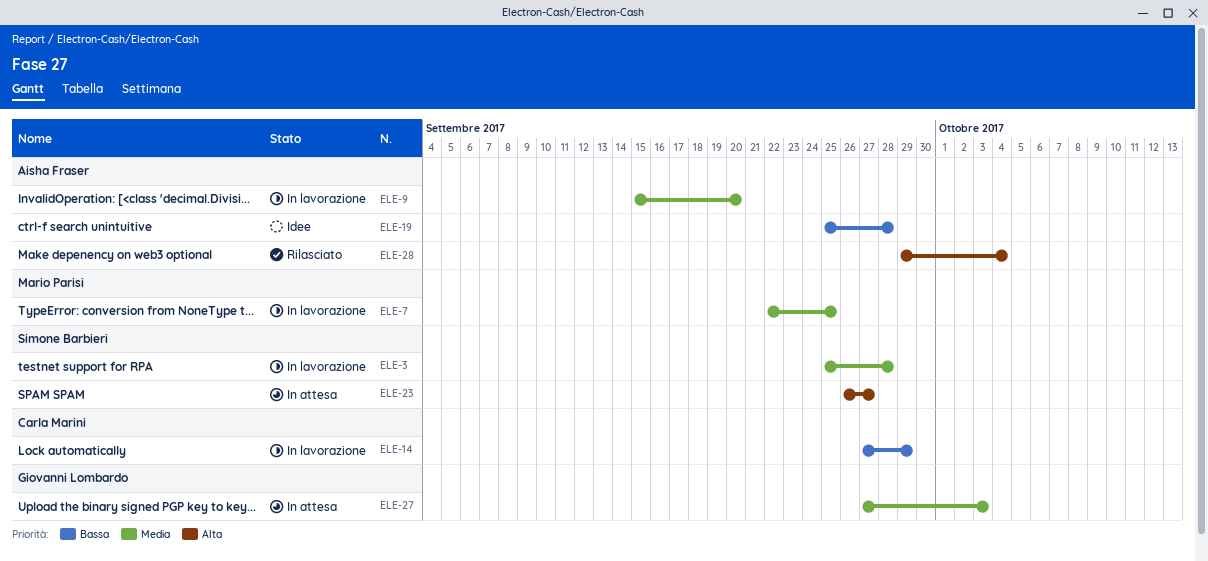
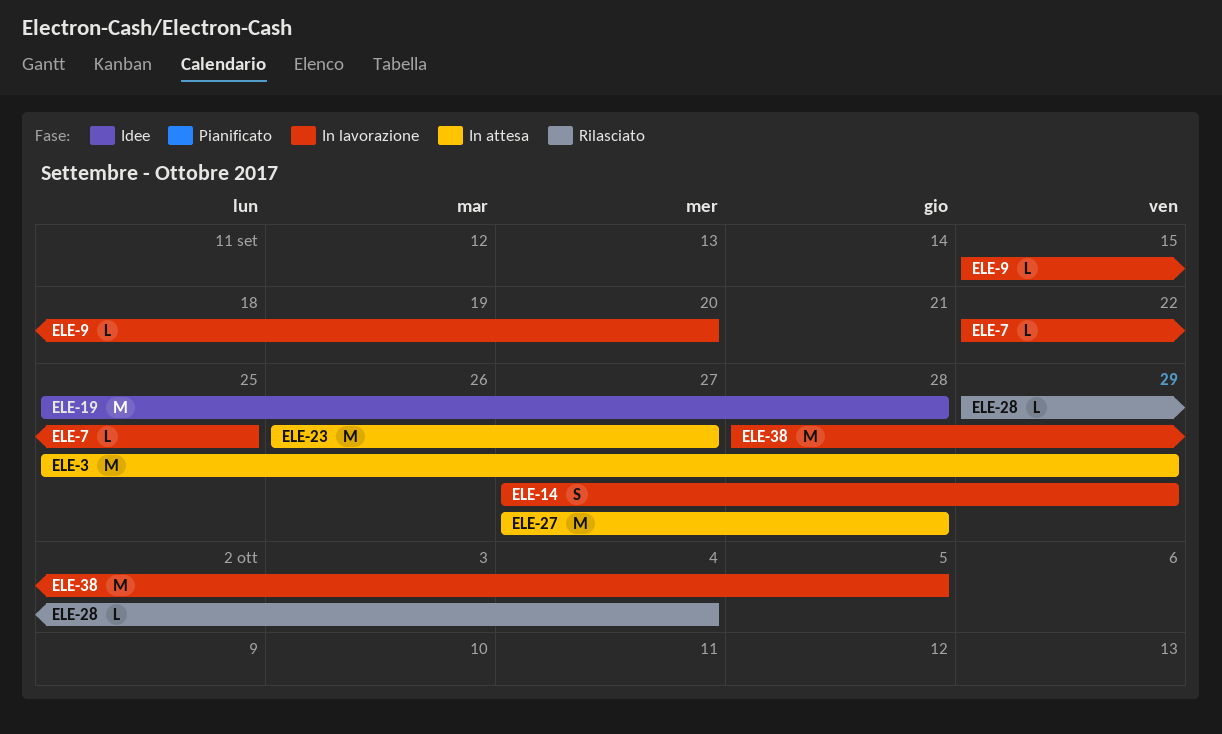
ELE-3, status: In lavorazione -> In attesa
ELE-3, due: Sep 28 -> Sep 29
ELE-27, due: Oct 3 -> Sep 28
ELE-38: none -> present

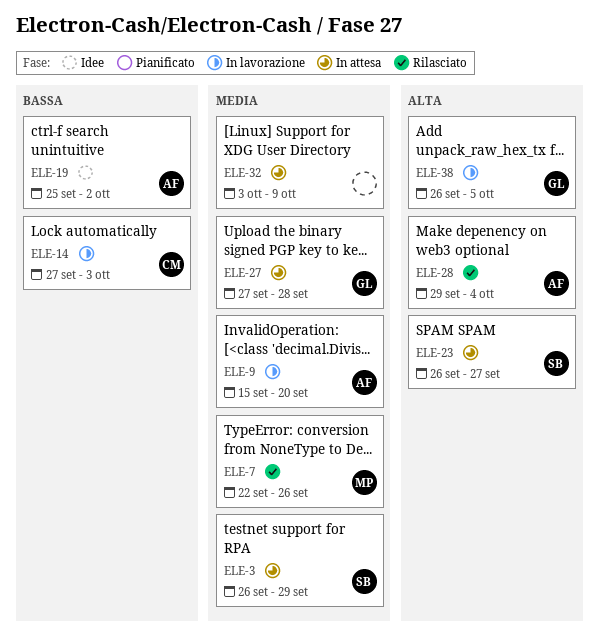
ELE-3, start: Sep 25 -> Sep 26
ELE-7, status: In lavorazione -> Rilasciato
ELE-7, due: Sep 25 -> Sep 26
ELE-14, due: Sep 29 -> Oct 3
ELE-19, due: Sep 28 -> Oct 2
ELE-32: none -> present
ELE-38, start: Sep 28 -> Sep 26

